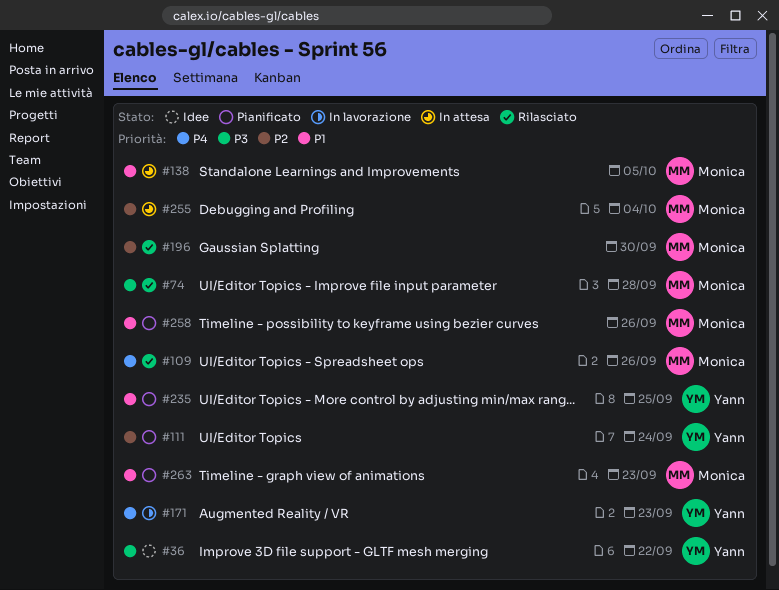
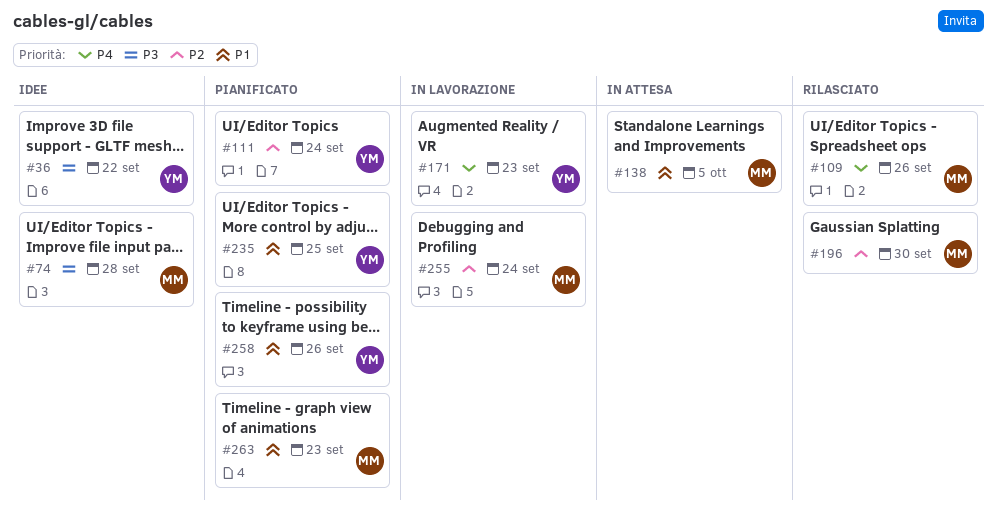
#74, status: Rilasciato -> Idee
#255, status: In attesa -> In lavorazione
#255, due: Oct 4 -> Sep 24
#258, owner: Monica -> Yann

